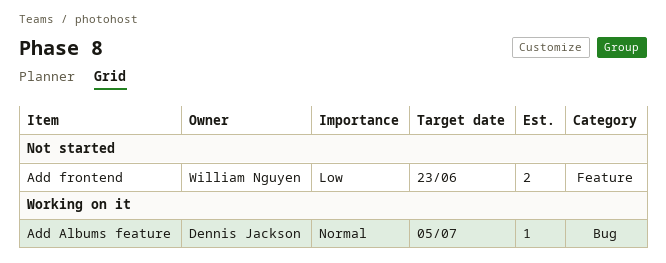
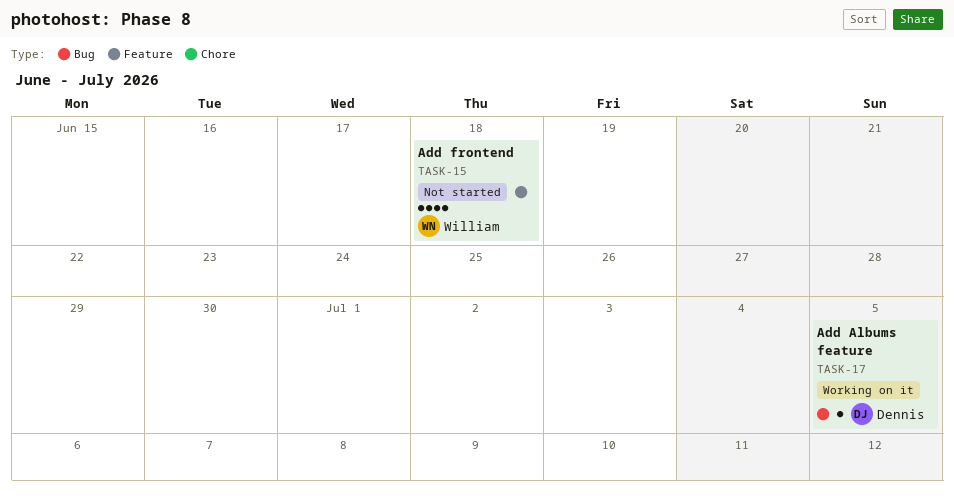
Add frontend, estimate: 2 -> 4
Add frontend, due: Jun 23 -> Jun 18

